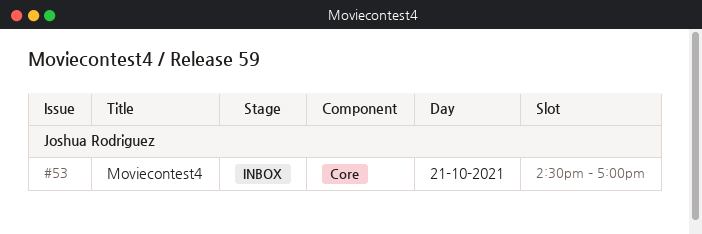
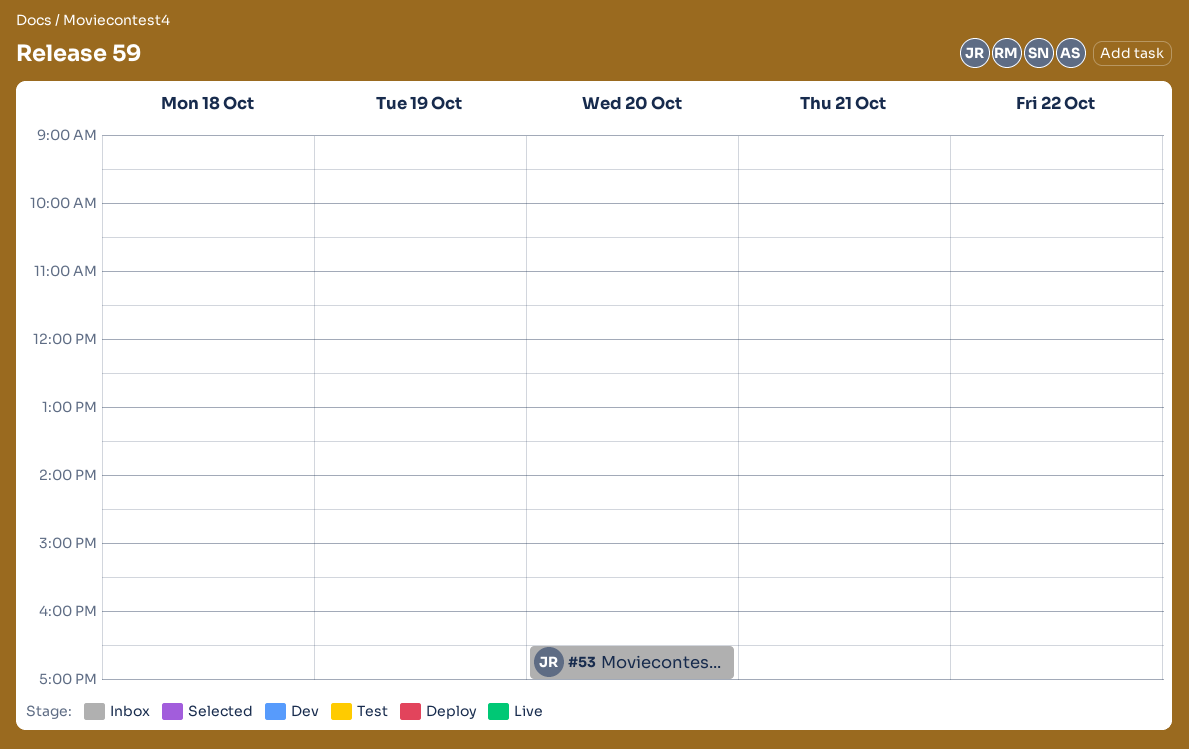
#53, day: Oct 21 -> Oct 20
#53, begins: 14:30 -> 16:30

